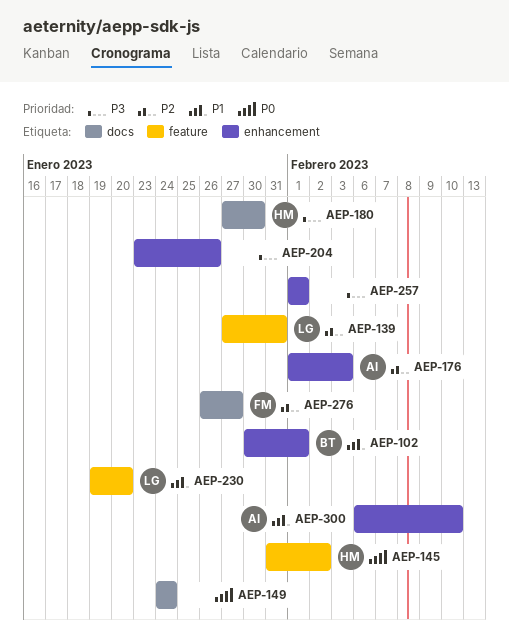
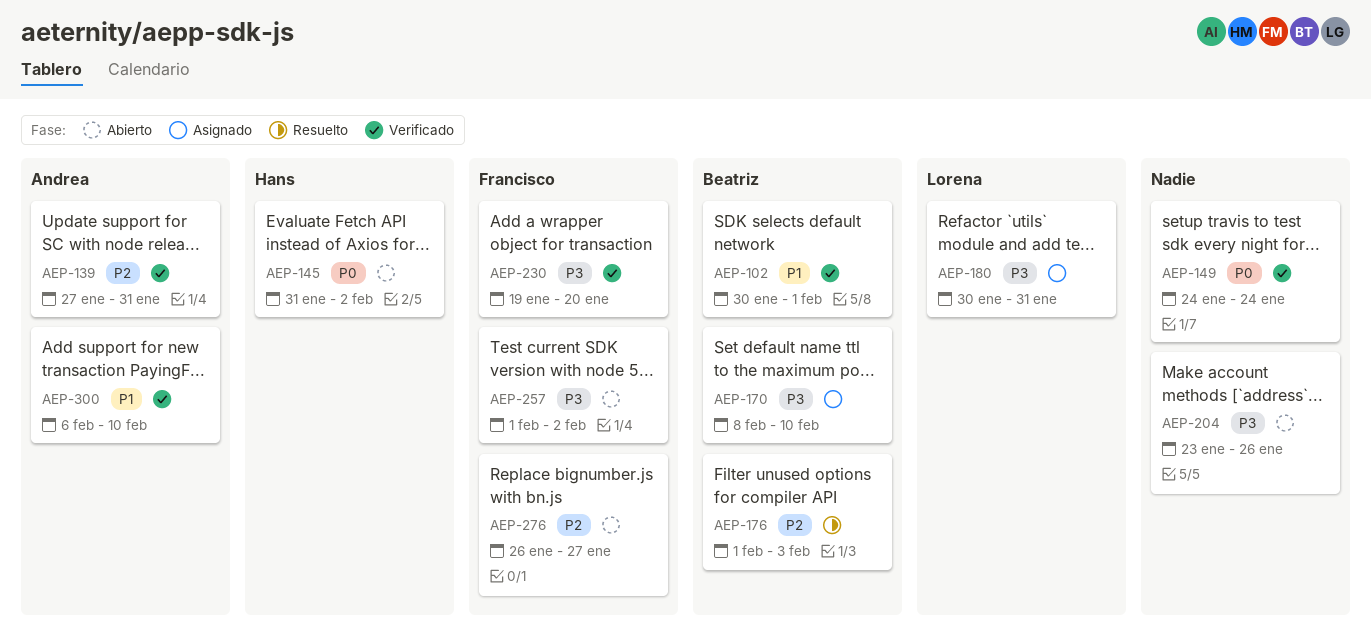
AEP-139, owner: Lorena -> Andrea
AEP-170: none -> present
AEP-176, owner: Andrea -> Beatriz
AEP-180, owner: Hans -> Lorena
AEP-180, start: Jan 27 -> Jan 30
AEP-180, due: Jan 30 -> Jan 31
AEP-230, owner: Lorena -> Francisco
AEP-230, priority: P1 -> P3
AEP-257, owner: none -> Francisco
AEP-257, due: Feb 1 -> Feb 2

